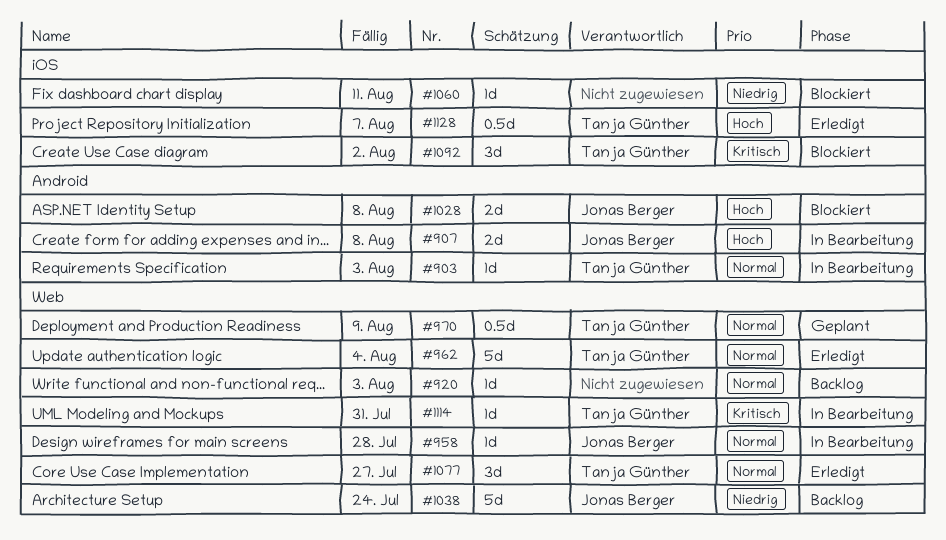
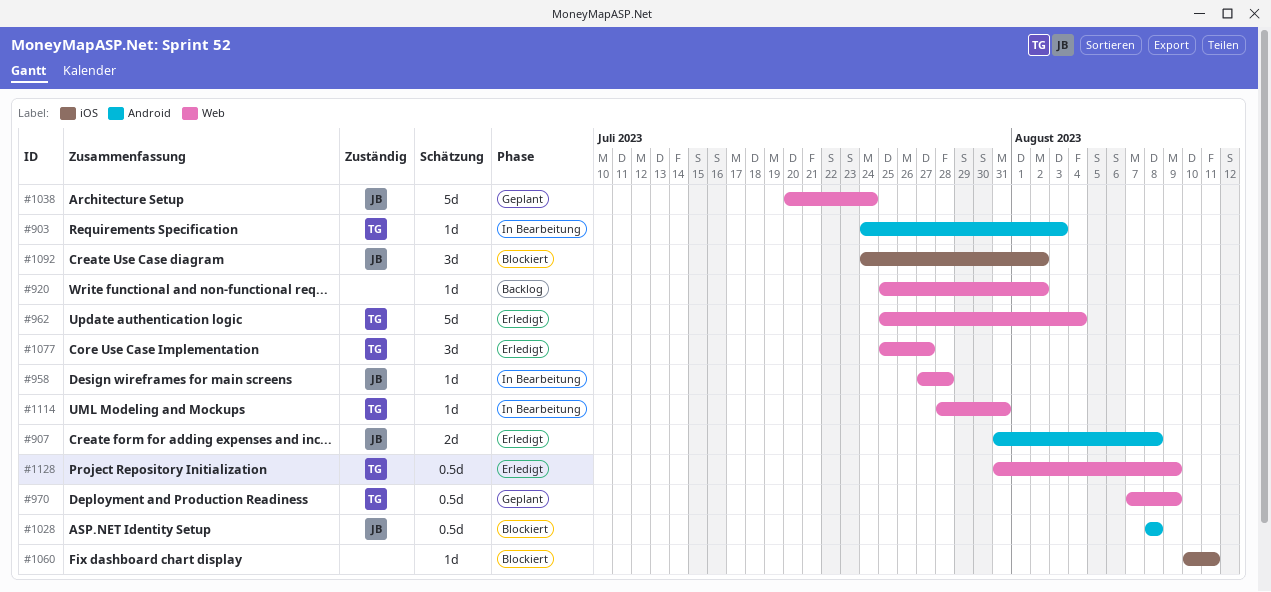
#907, status: In Bearbeitung -> Erledigt
#920, due: Aug 3 -> Aug 2
#1028, estimate: 2d -> 0.5d
#1038, status: Backlog -> Geplant
#1092, owner: Tanja Günther -> Jonas Berger
#1128, label: iOS -> Web
#1128, due: Aug 7 -> Aug 9

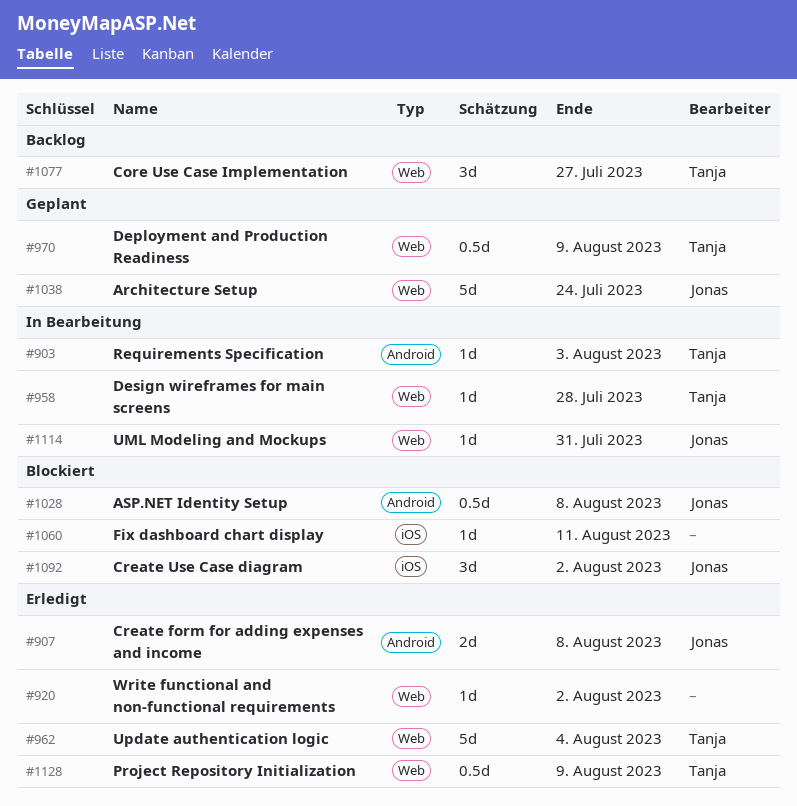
#920, status: Backlog -> Erledigt
#958, owner: Jonas -> Tanja
#1077, status: Erledigt -> Backlog
#1114, owner: Tanja -> Jonas

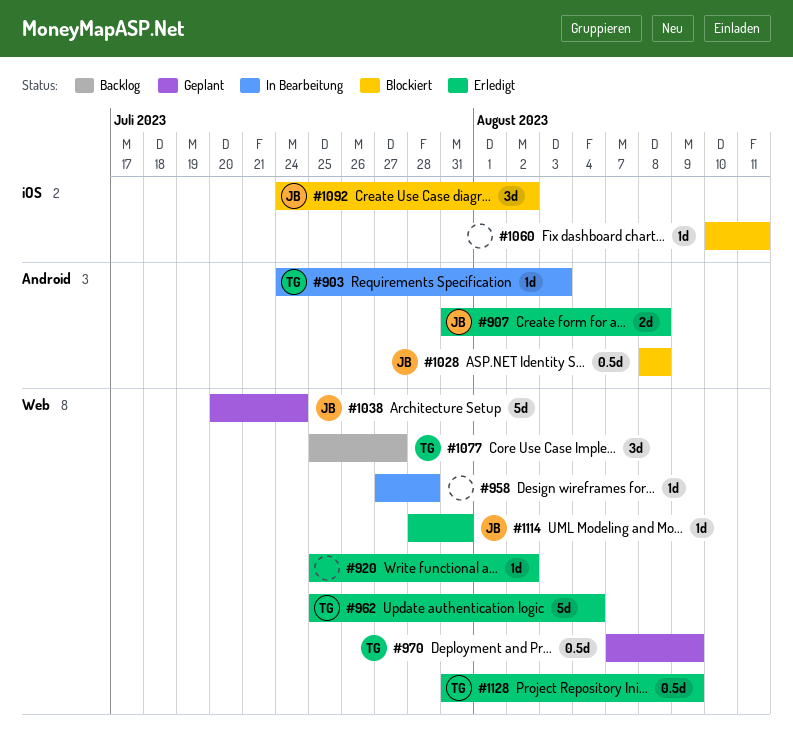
#958, owner: Tanja -> none
#1114, status: In Bearbeitung -> Erledigt

